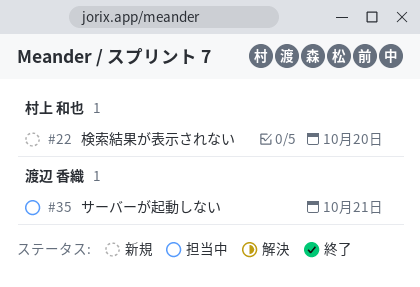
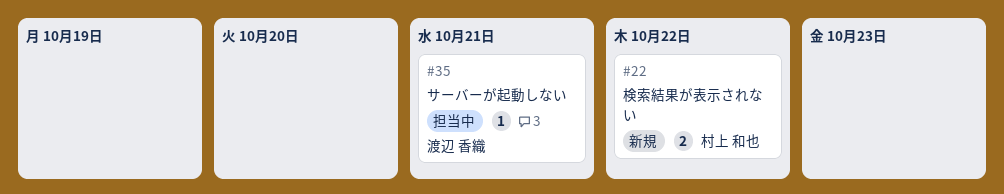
#22, due: Oct 20 -> Oct 22

